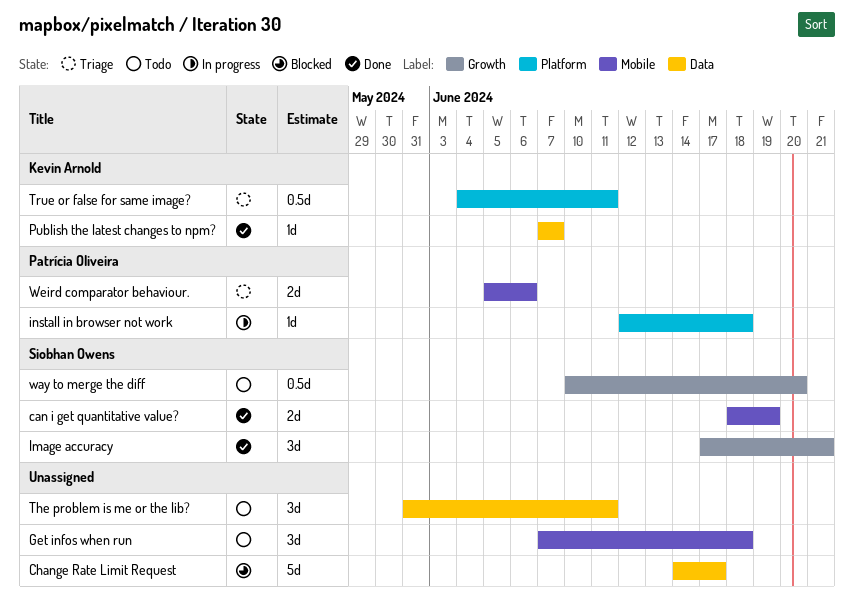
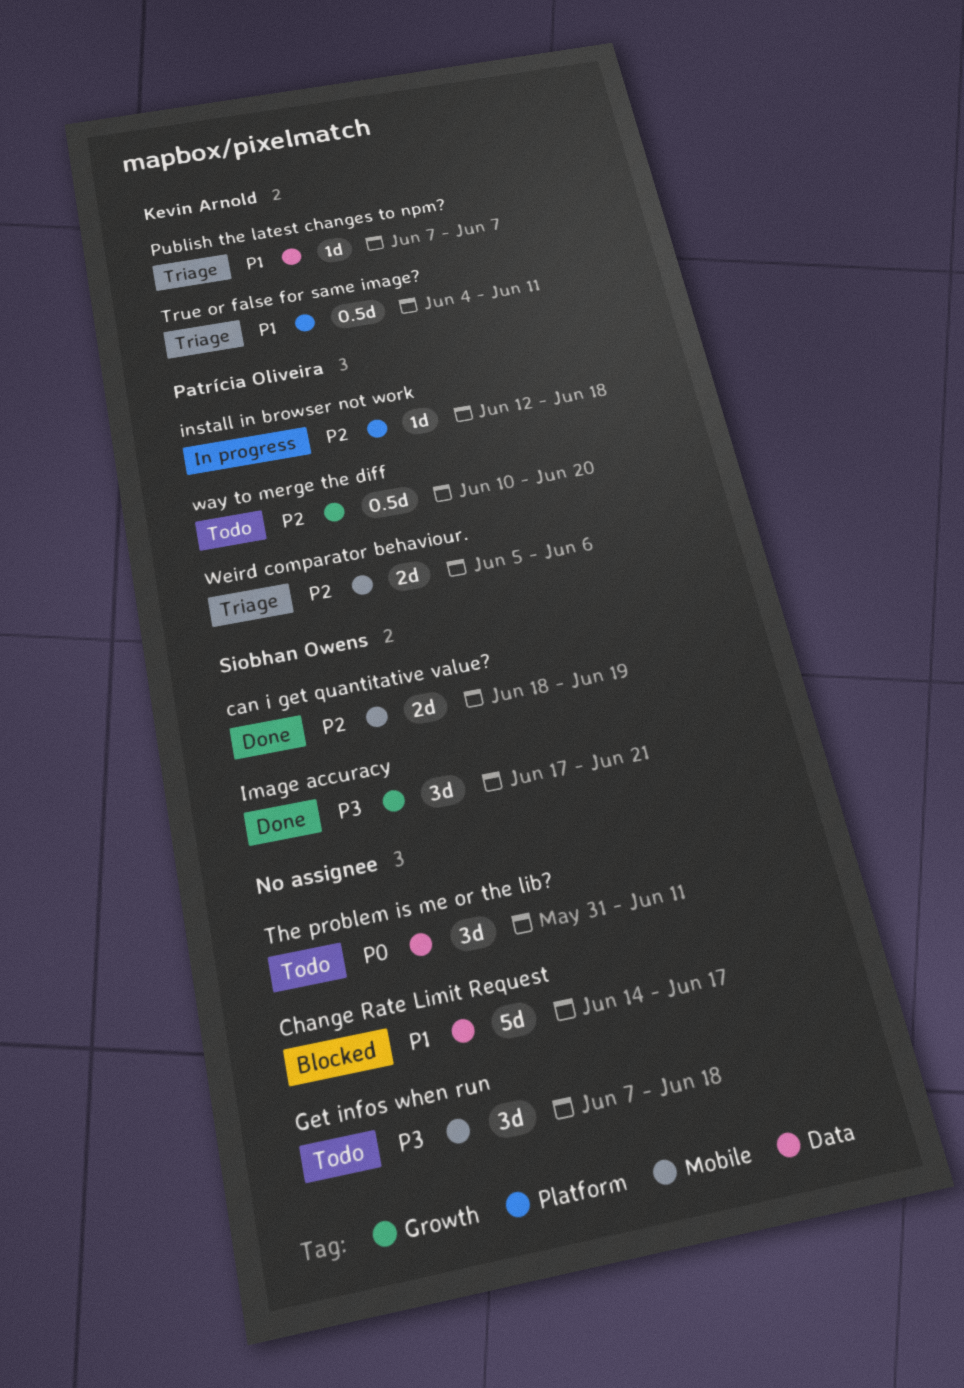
Publish the latest changes to npm?, status: Done -> Triage
way to merge the diff, owner: Siobhan Owens -> Patrícia Oliveira

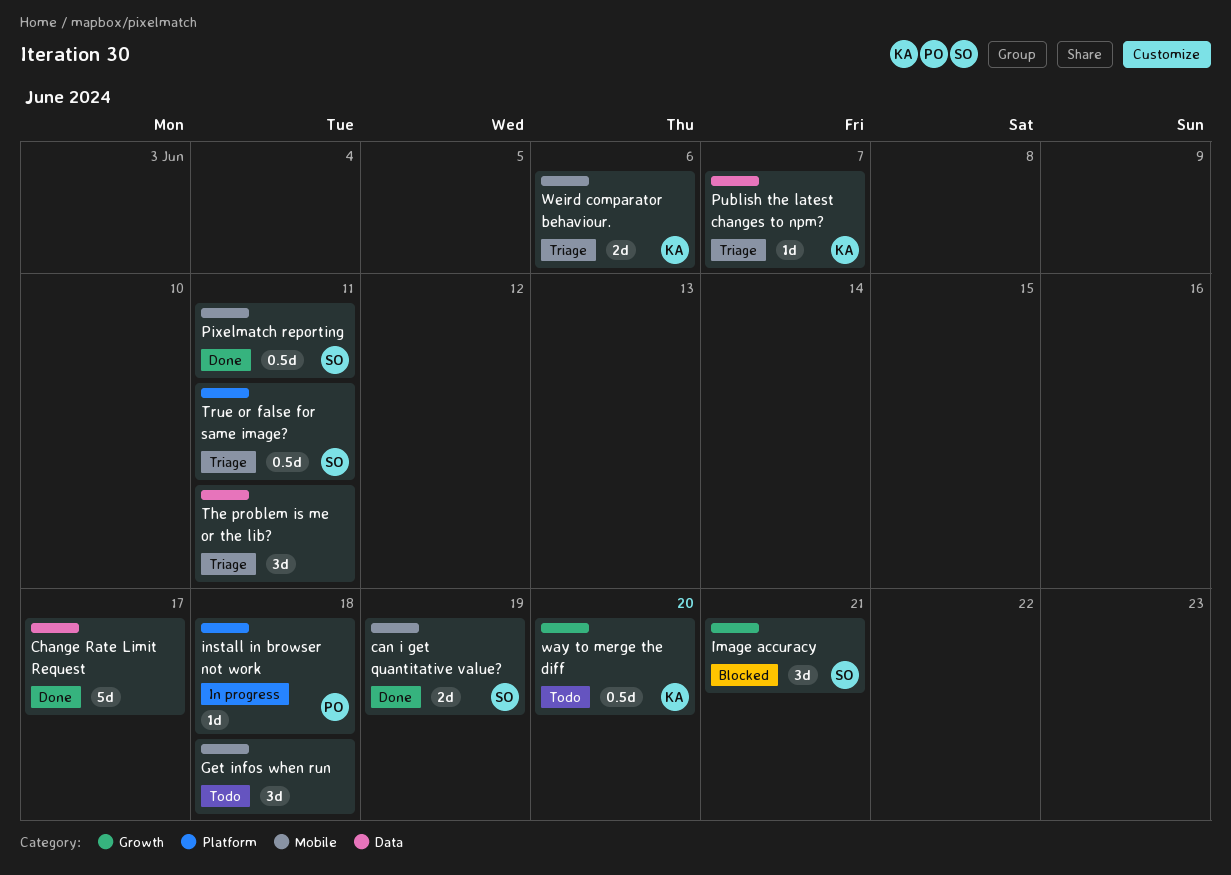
Change Rate Limit Request, status: Blocked -> Done
Image accuracy, status: Done -> Blocked
Pixelmatch reporting: none -> present
The problem is me or the lib?, status: Todo -> Triage
True or false for same image?, owner: Kevin Arnold -> Siobhan Owens
way to merge the diff, owner: Patrícia Oliveira -> Kevin Arnold
Weird comparator behaviour., owner: Patrícia Oliveira -> Kevin Arnold

